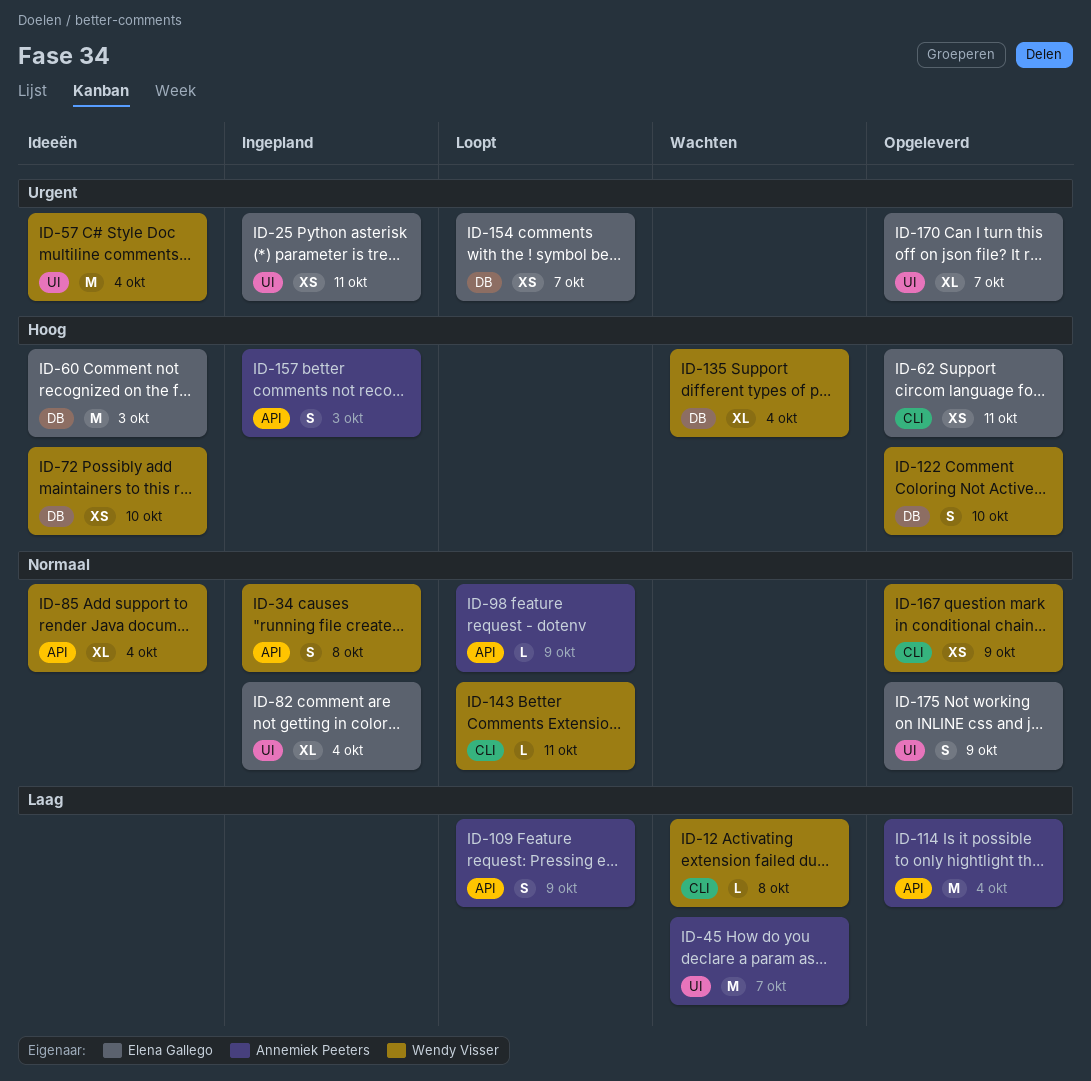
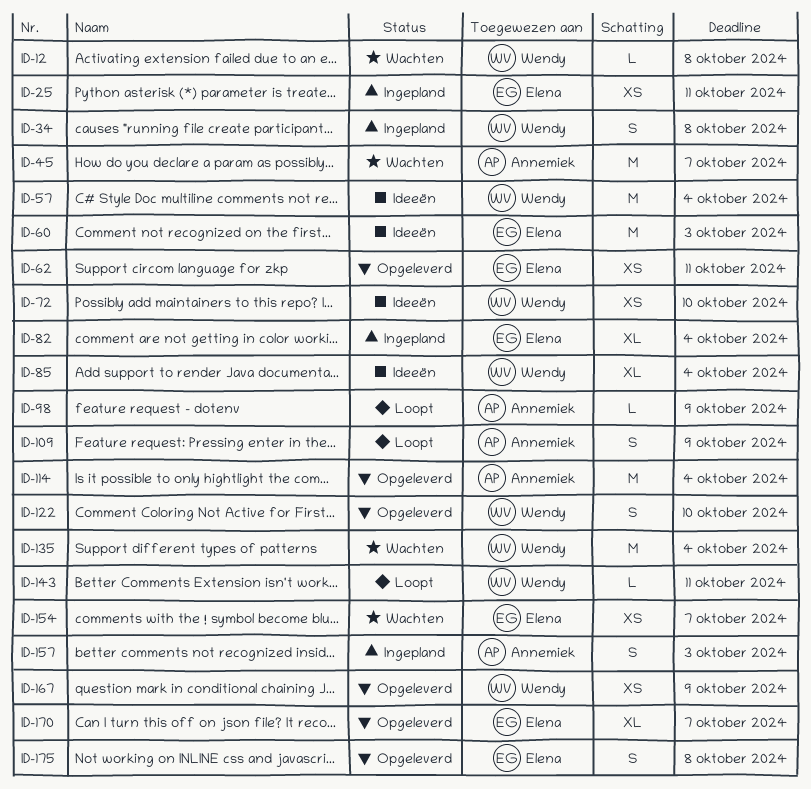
ID-135, estimate: XL -> M
ID-154, status: Loopt -> Wachten
ID-175, due: Oct 9 -> Oct 8

